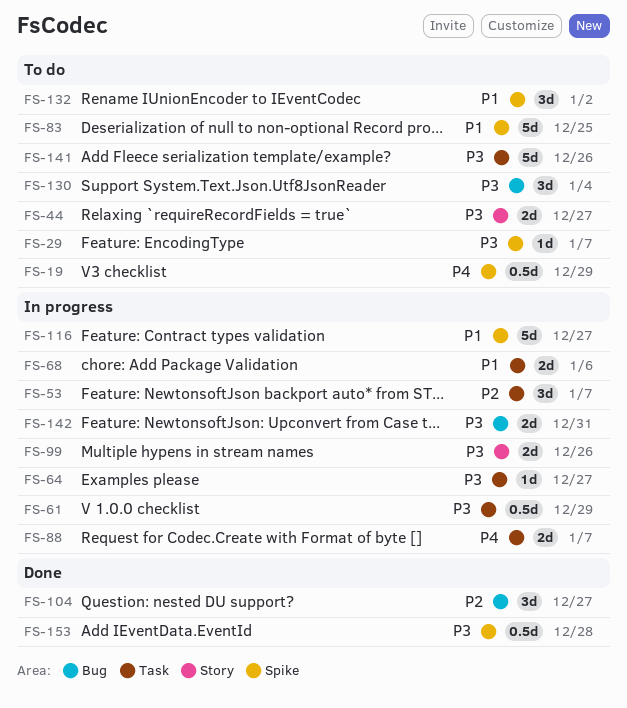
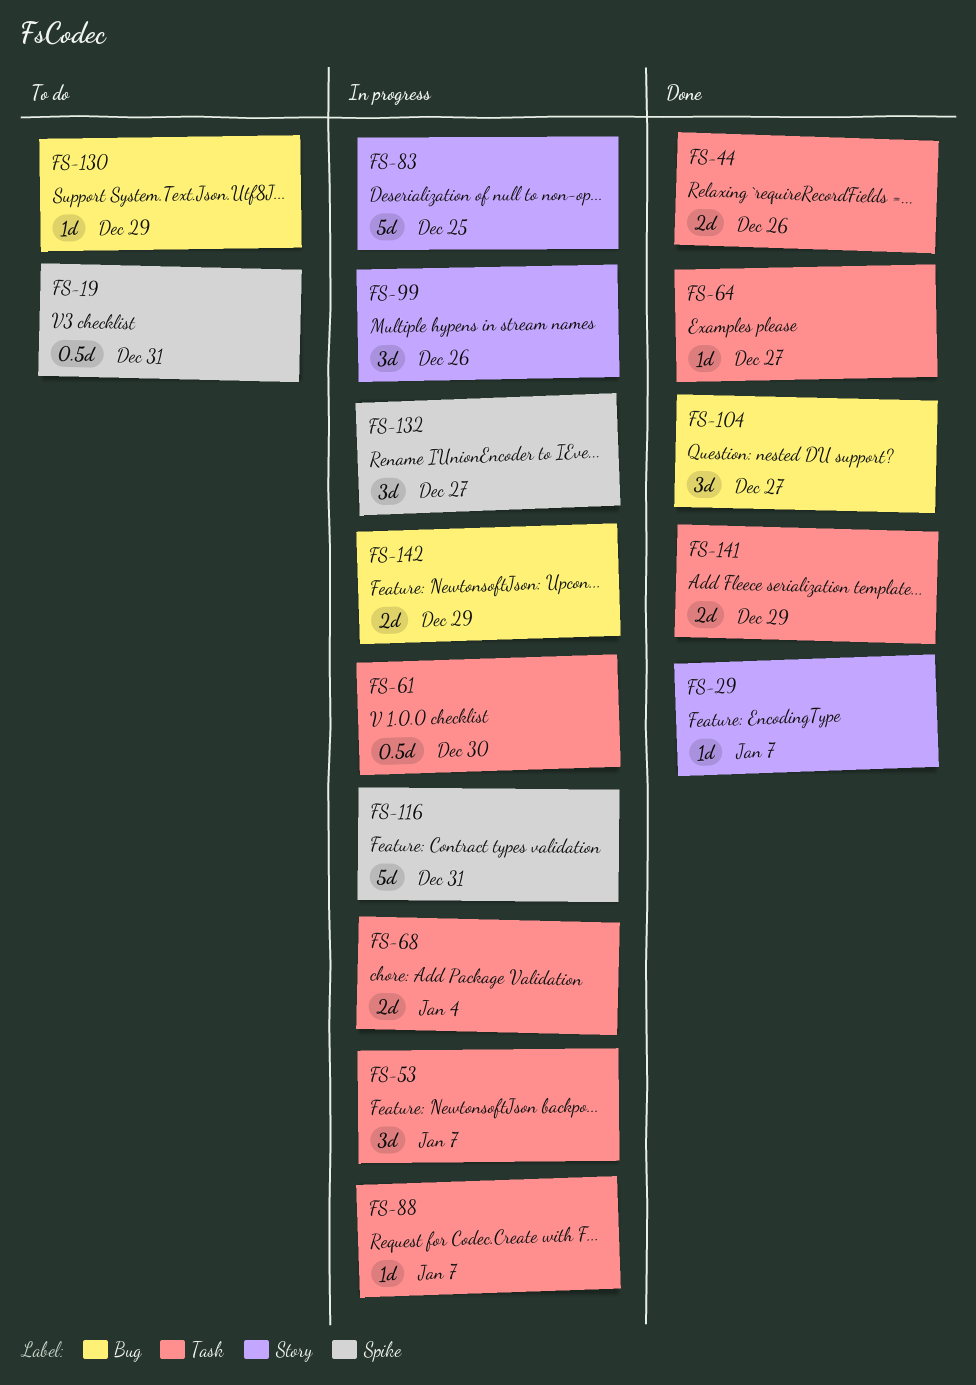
FS-19, due: Dec 29 -> Dec 31
FS-29, status: To do -> Done
FS-29, label: Spike -> Story
FS-44, status: To do -> Done
FS-44, label: Story -> Task
FS-44, due: Dec 27 -> Dec 26
FS-61, due: Dec 29 -> Dec 30
FS-64, status: In progress -> Done
FS-68, due: Jan 6 -> Jan 4
FS-83, status: To do -> In progress
FS-83, label: Spike -> Story
FS-88, estimate: 2d -> 1d
FS-99, estimate: 2d -> 3d
FS-116, due: Dec 27 -> Dec 31
FS-130, estimate: 3d -> 1d
FS-130, due: Jan 4 -> Dec 29
FS-132, status: To do -> In progress
FS-132, due: Jan 2 -> Dec 27
FS-141, status: To do -> Done
FS-141, estimate: 5d -> 2d
FS-141, due: Dec 26 -> Dec 29
FS-142, due: Dec 31 -> Dec 29
FS-153: present -> none

